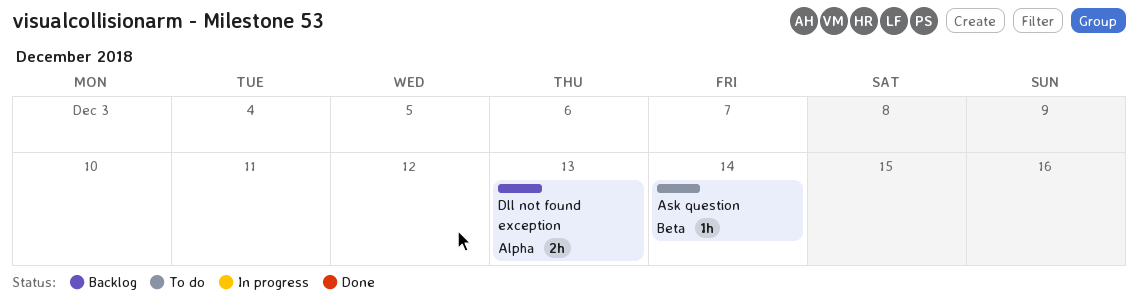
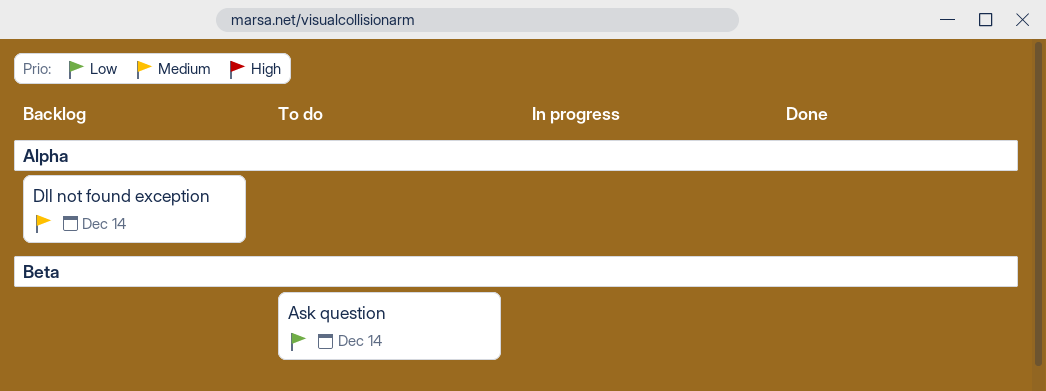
Dll not found exception, due: Dec 13 -> Dec 14

